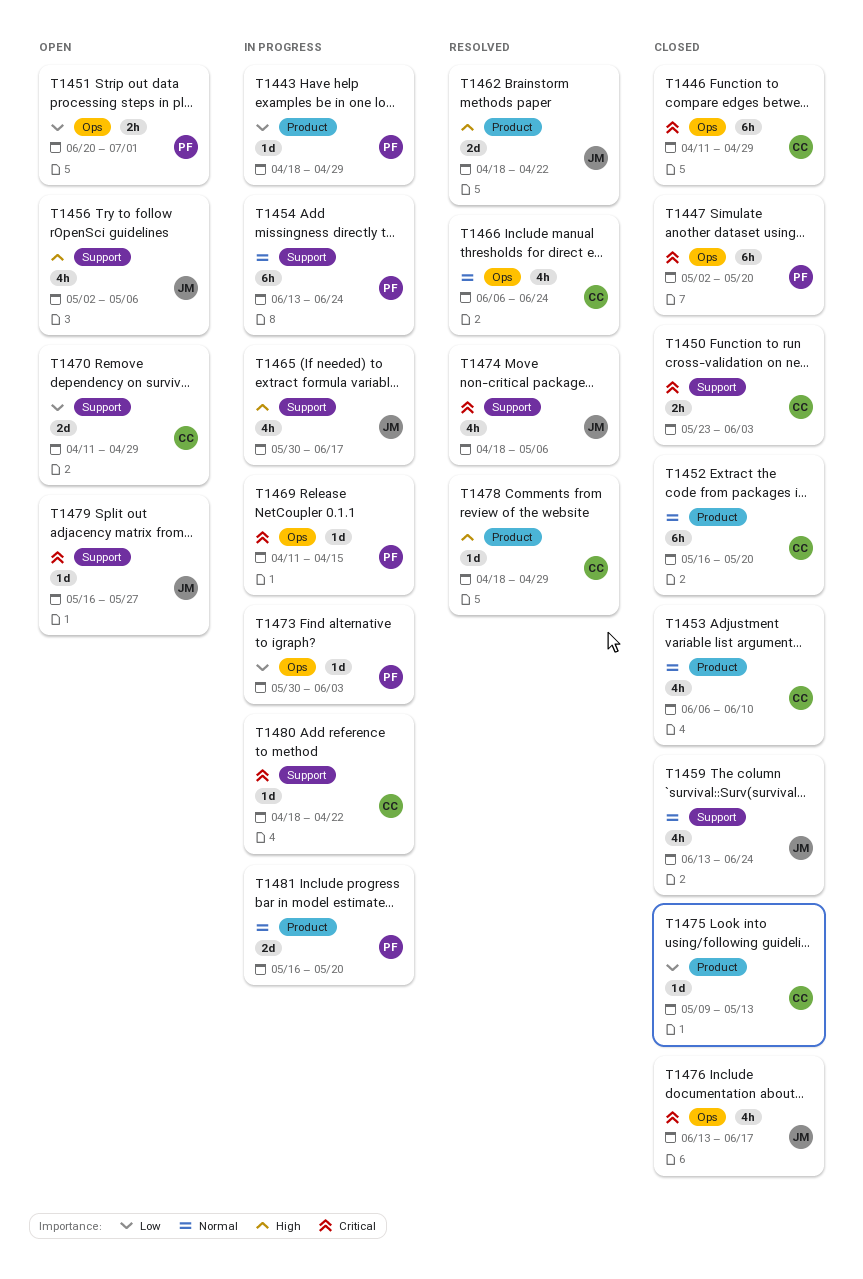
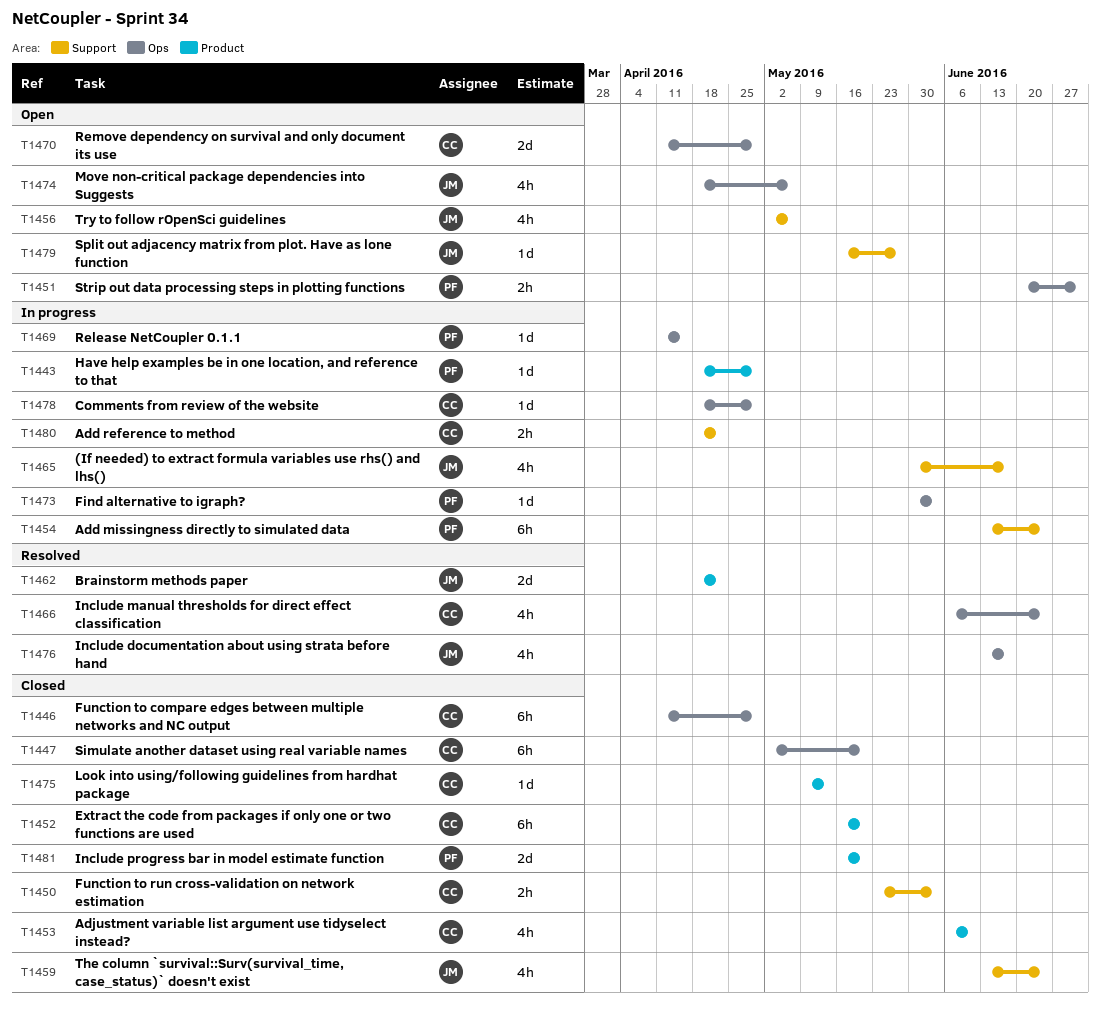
T1447, owner: PF -> CC
T1470, label: Support -> Ops
T1474, status: Resolved -> Open
T1474, label: Support -> Ops
T1476, status: Closed -> Resolved
T1478, status: Resolved -> In progress
T1478, label: Product -> Ops
T1480, estimate: 1d -> 2h
T1481, status: In progress -> Closed

